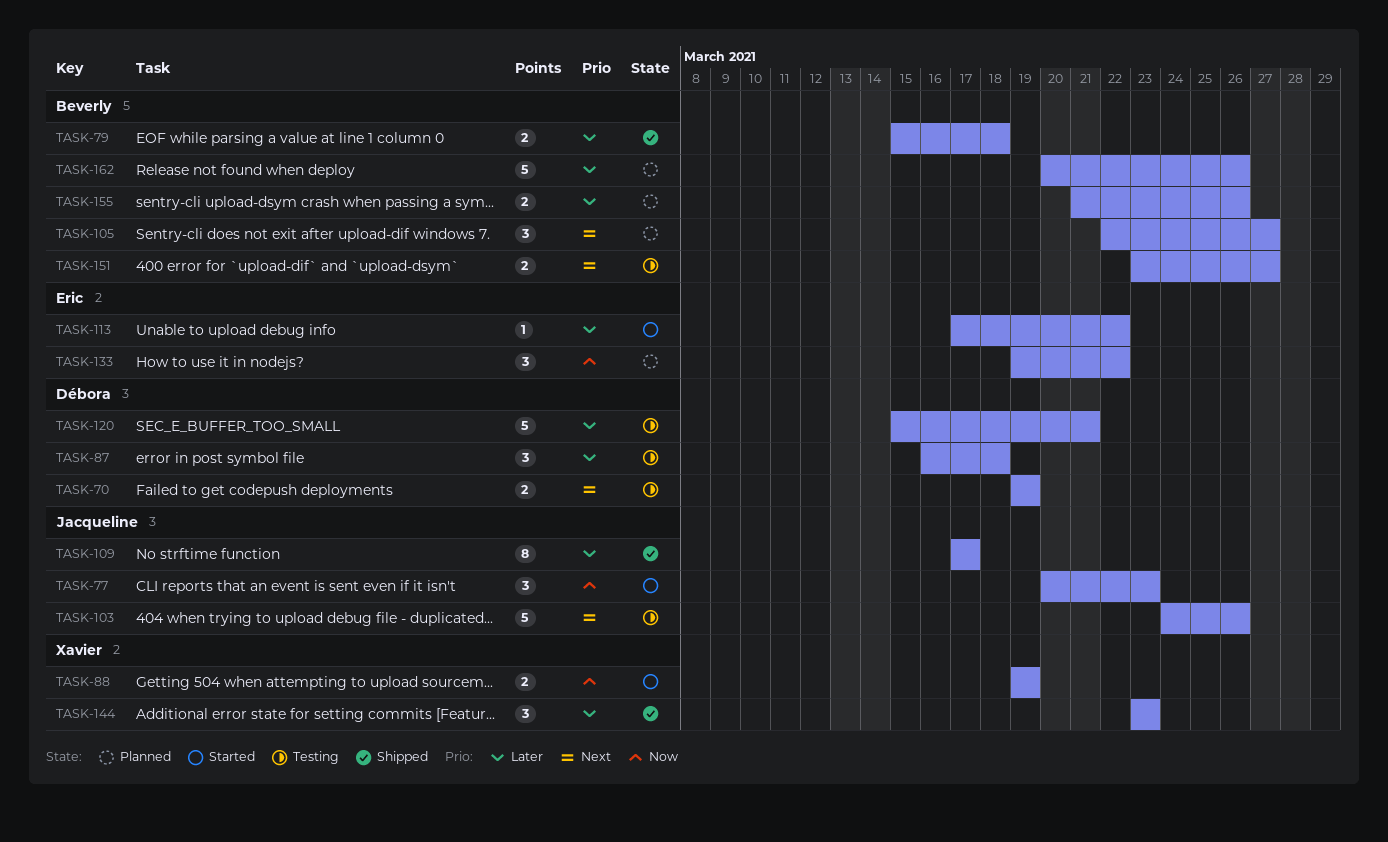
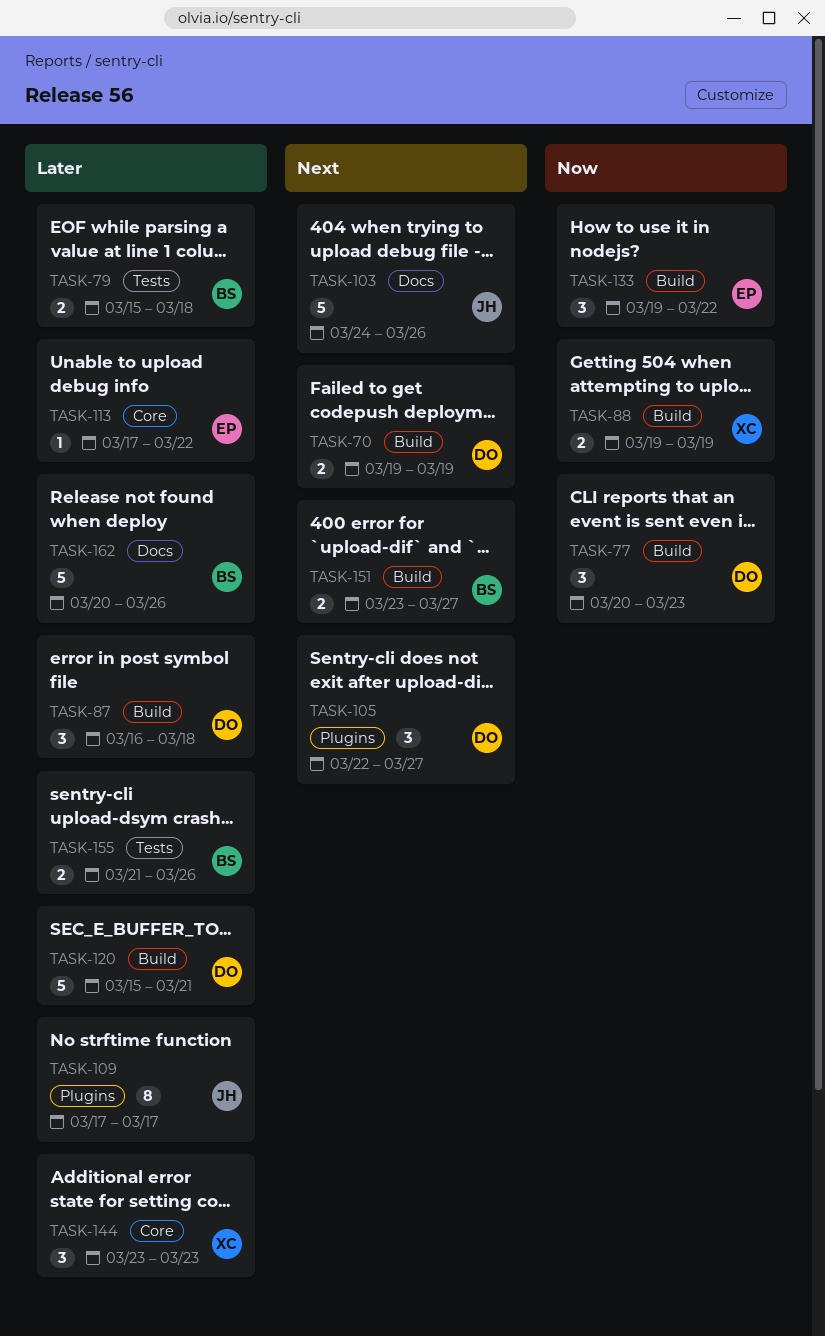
TASK-77, owner: Jacqueline -> Débora
TASK-105, owner: Beverly -> Débora

